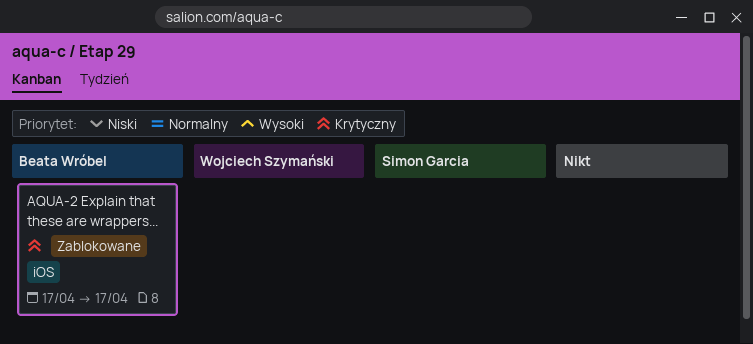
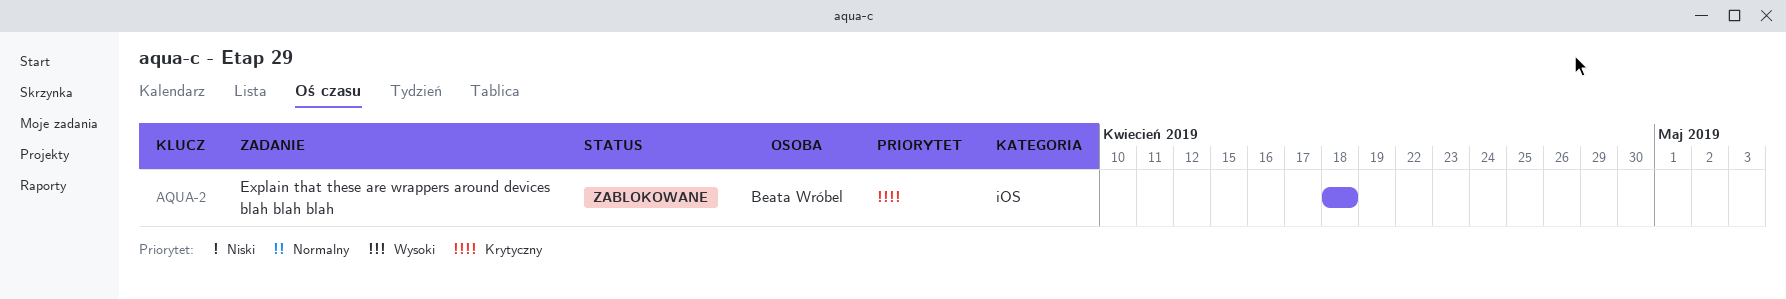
AQUA-2, start: Apr 17 -> Apr 18
AQUA-2, due: Apr 17 -> Apr 18

